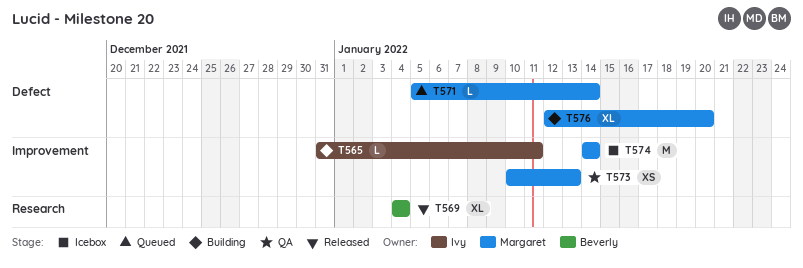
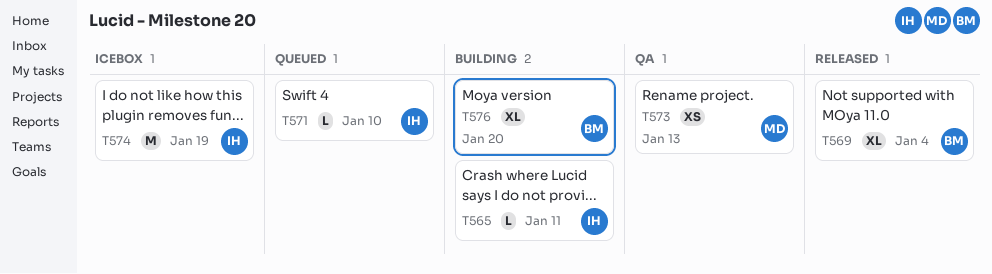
T571, owner: Margaret -> Ivy
T571, due: Jan 14 -> Jan 10
T574, owner: Margaret -> Ivy
T574, due: Jan 14 -> Jan 19
T576, owner: Margaret -> Beverly

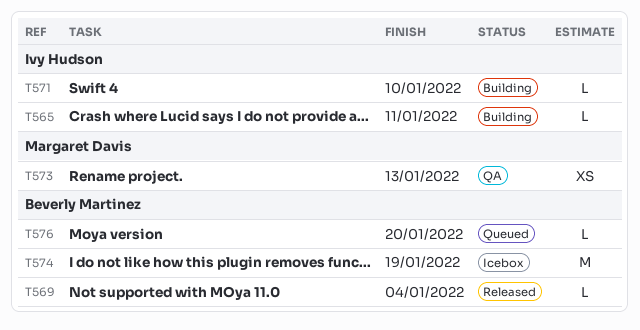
T569, estimate: XL -> L
T571, status: Queued -> Building
T574, owner: Ivy Hudson -> Beverly Martinez
T576, status: Building -> Queued
T576, estimate: XL -> L

